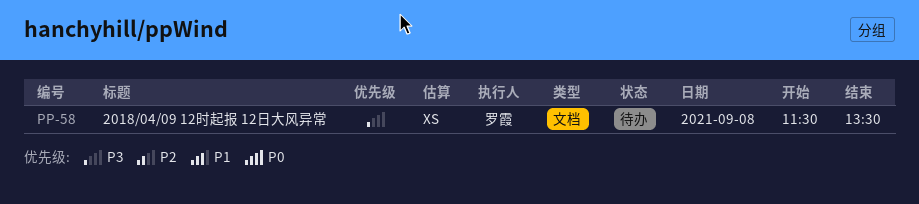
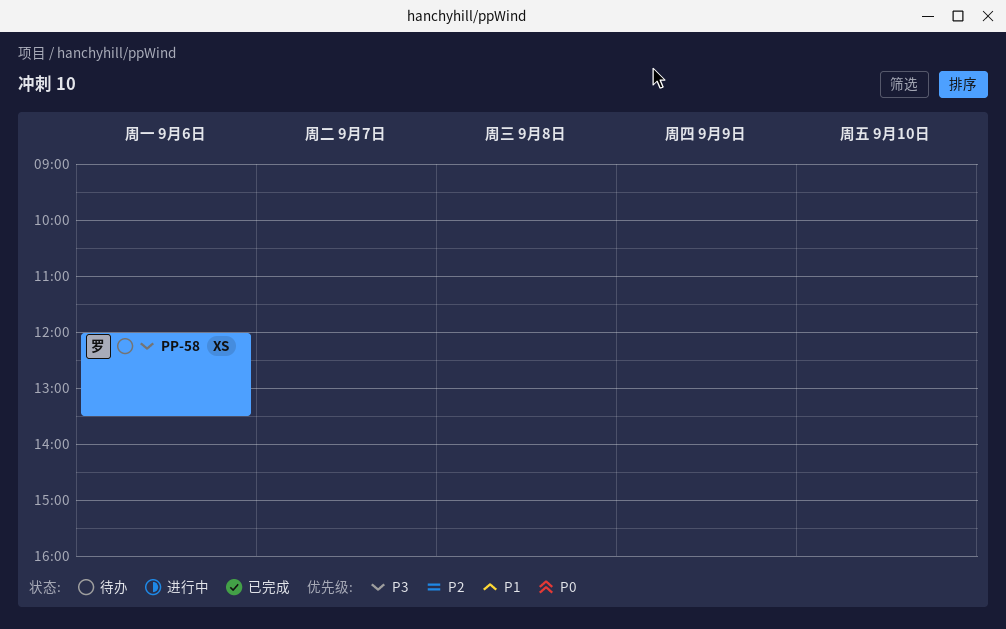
PP-58, day: Sep 8 -> Sep 6
PP-58, begins: 11:30 -> 12:00

